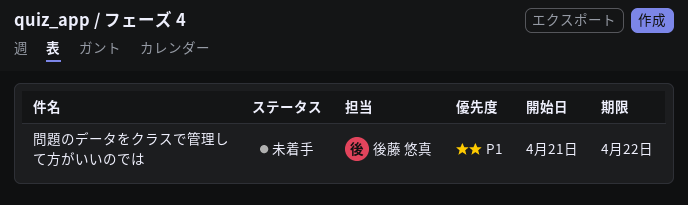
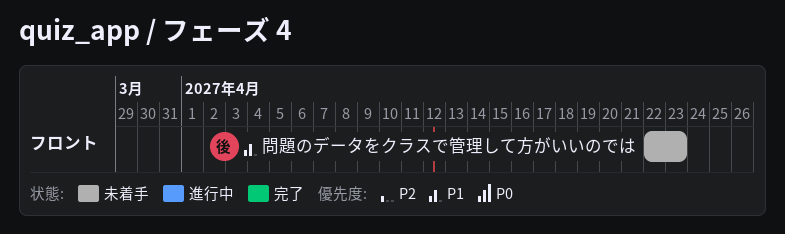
問題のデータをクラスで管理して方がいいのでは, start: Apr 21 -> Apr 22
問題のデータをクラスで管理して方がいいのでは, due: Apr 22 -> Apr 23

